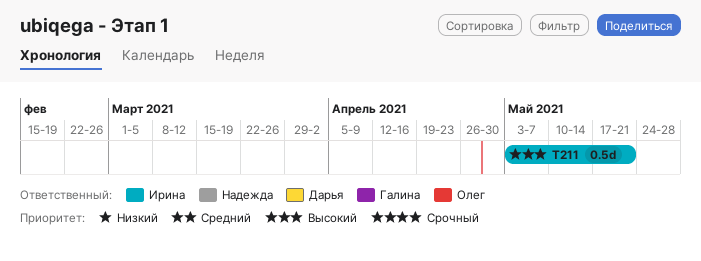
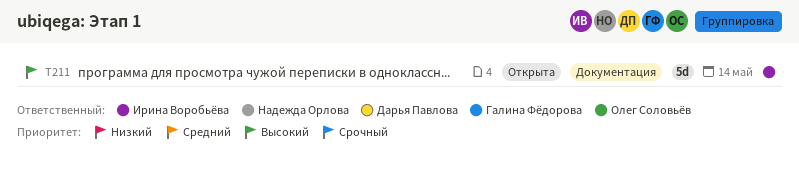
T211, estimate: 0.5d -> 5d
T211, due: May 21 -> May 14

